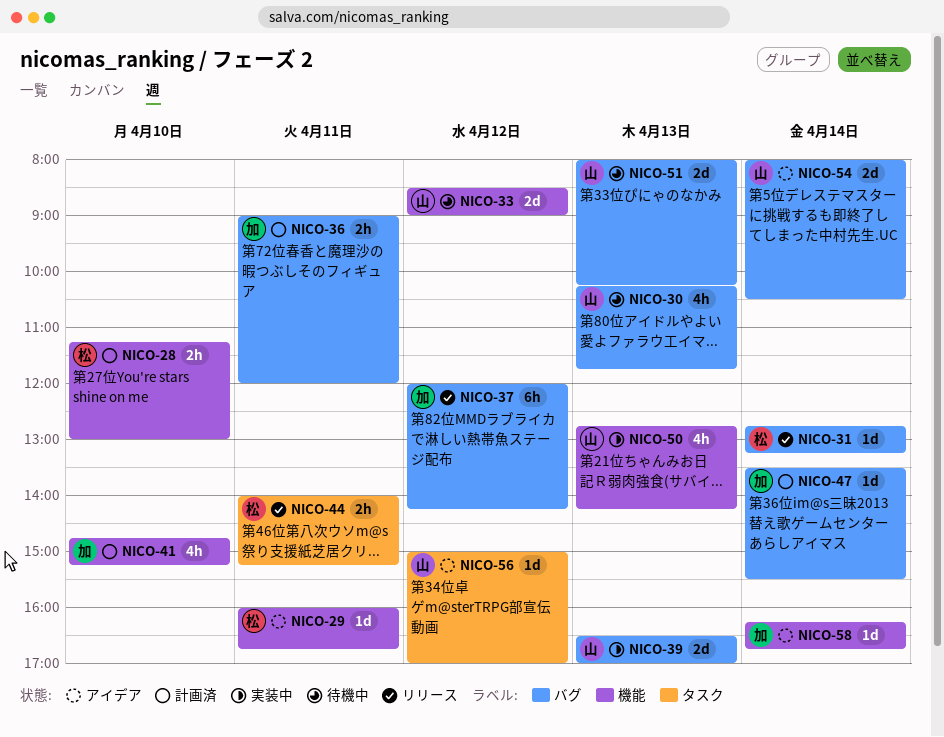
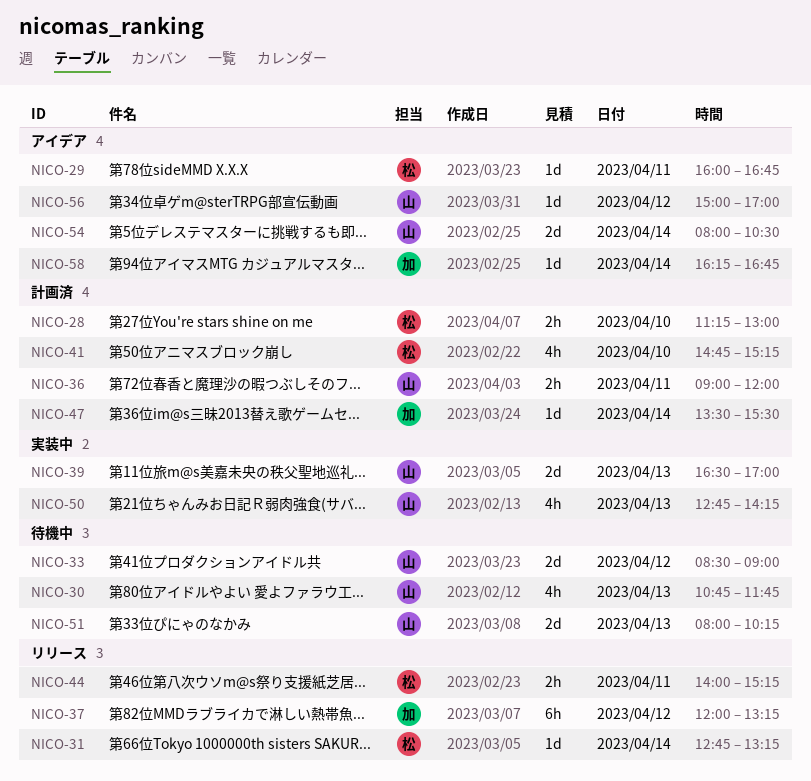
NICO-30, begins: 10:15 -> 10:45
NICO-36, owner: 加 -> 山
NICO-37, ends: 14:15 -> 13:15
NICO-41, owner: 加 -> 松

